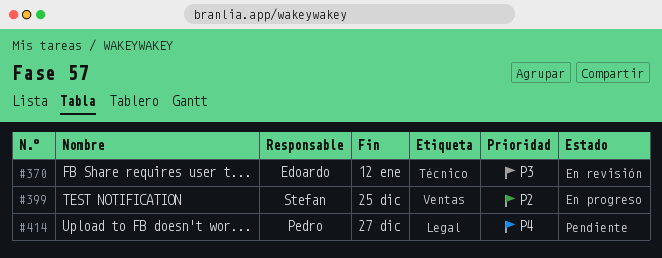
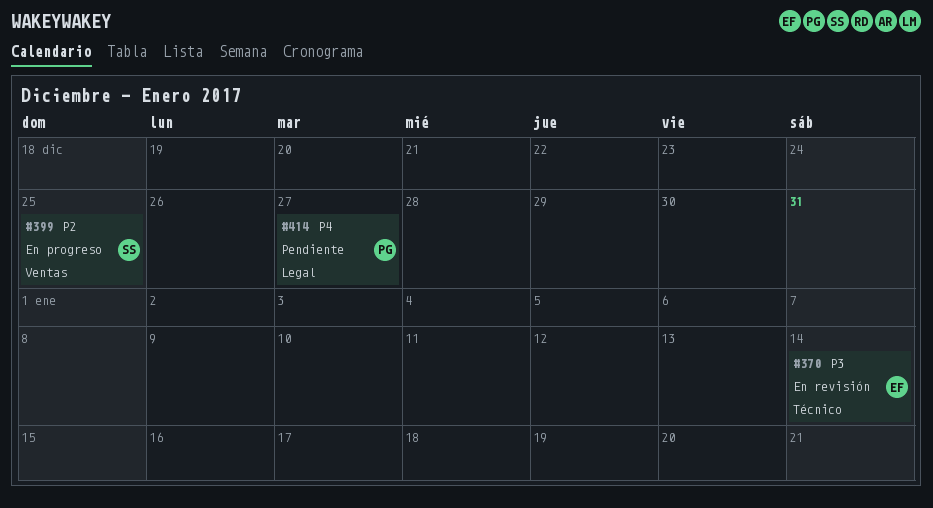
#370, due: Jan 12 -> Jan 14

